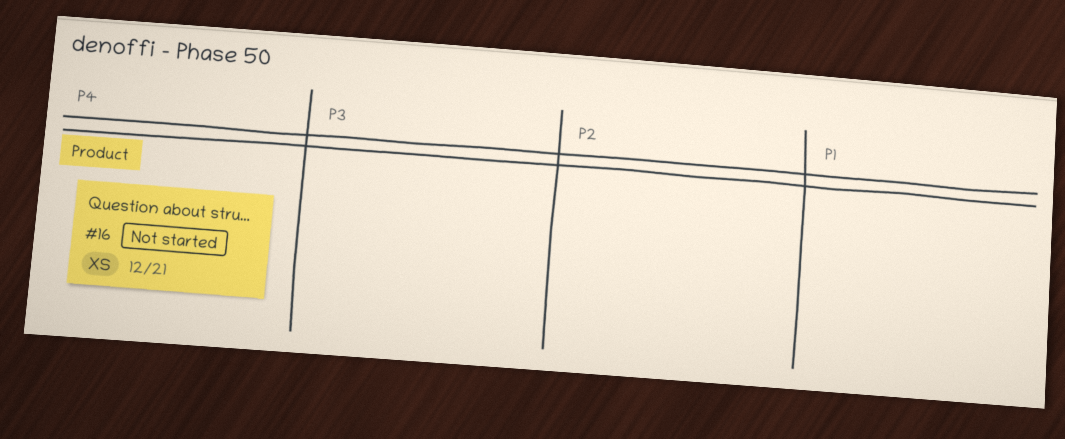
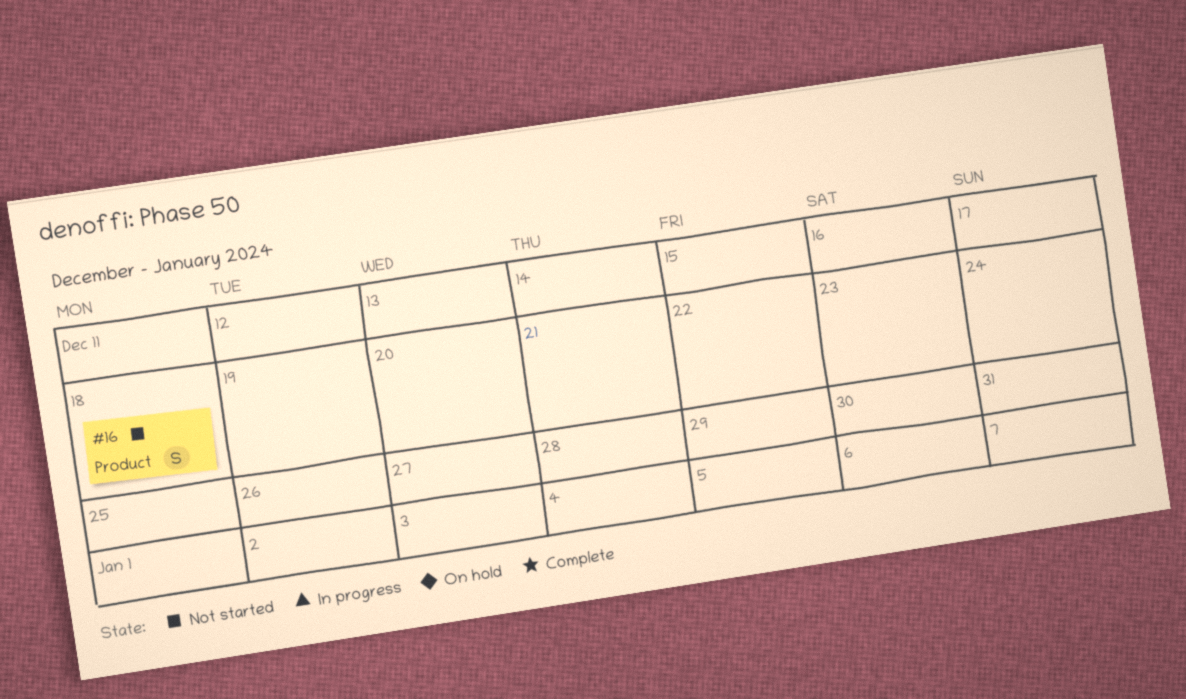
#16, estimate: XS -> S
#16, due: Dec 21 -> Dec 18

